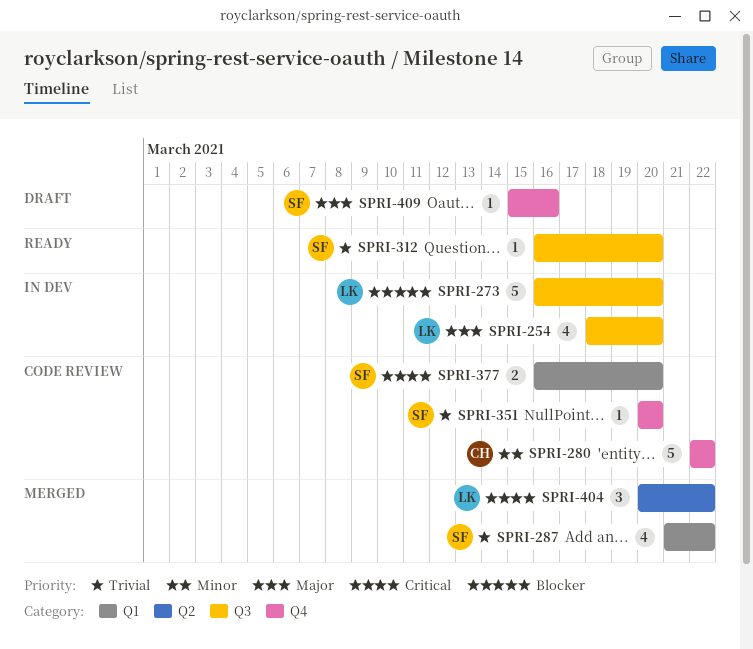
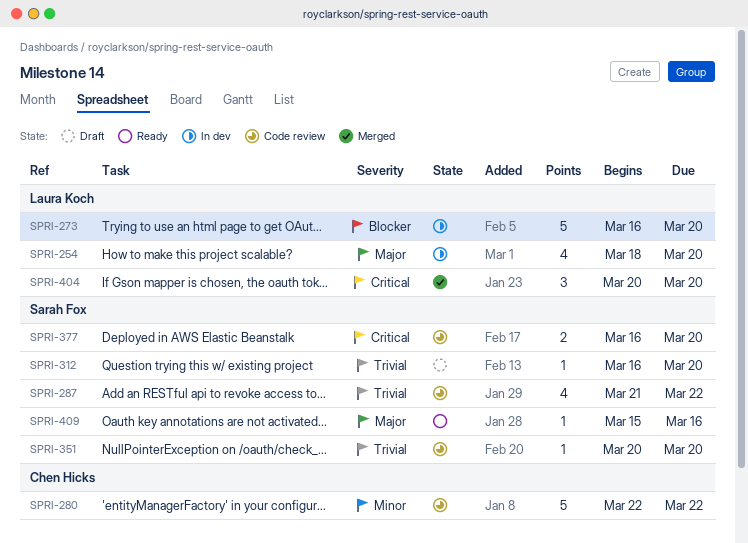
SPRI-287, status: Merged -> Code review
SPRI-312, status: Ready -> Draft
SPRI-404, due: Mar 22 -> Mar 20
SPRI-409, status: Draft -> Ready

